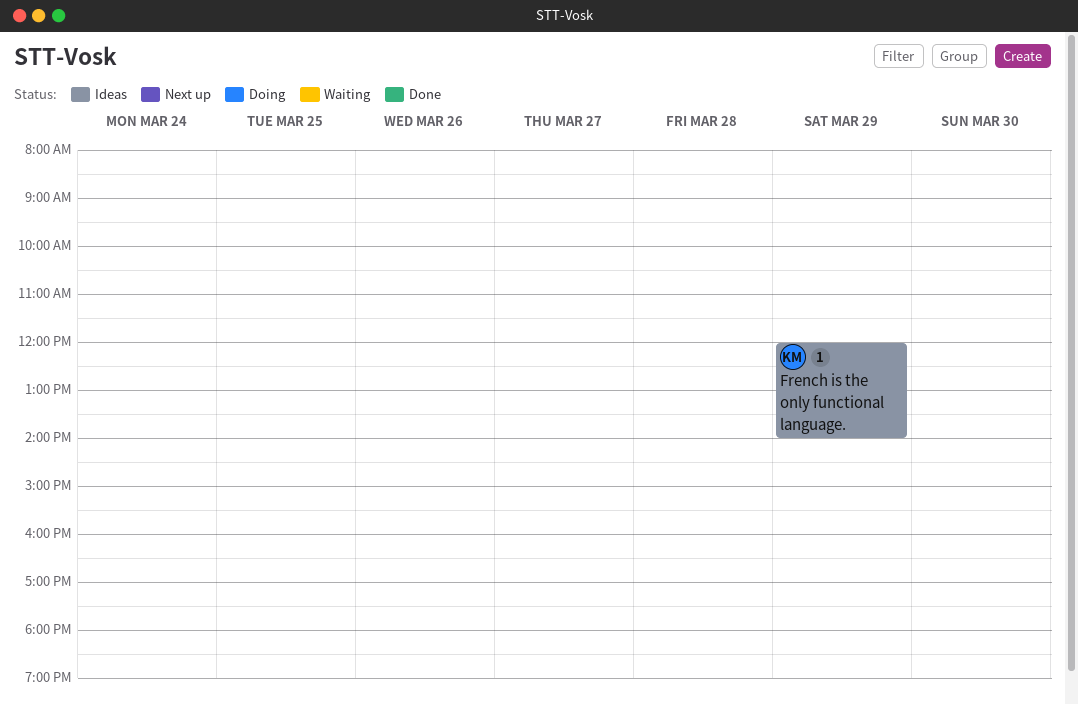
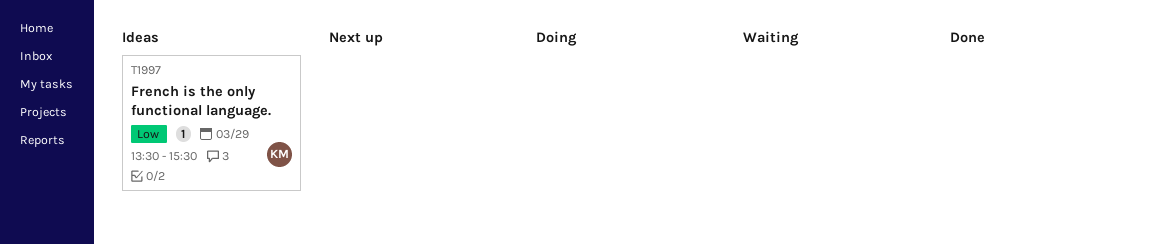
French is the only functional language., begins: 12:00 -> 13:30
French is the only functional language., ends: 14:00 -> 15:30

